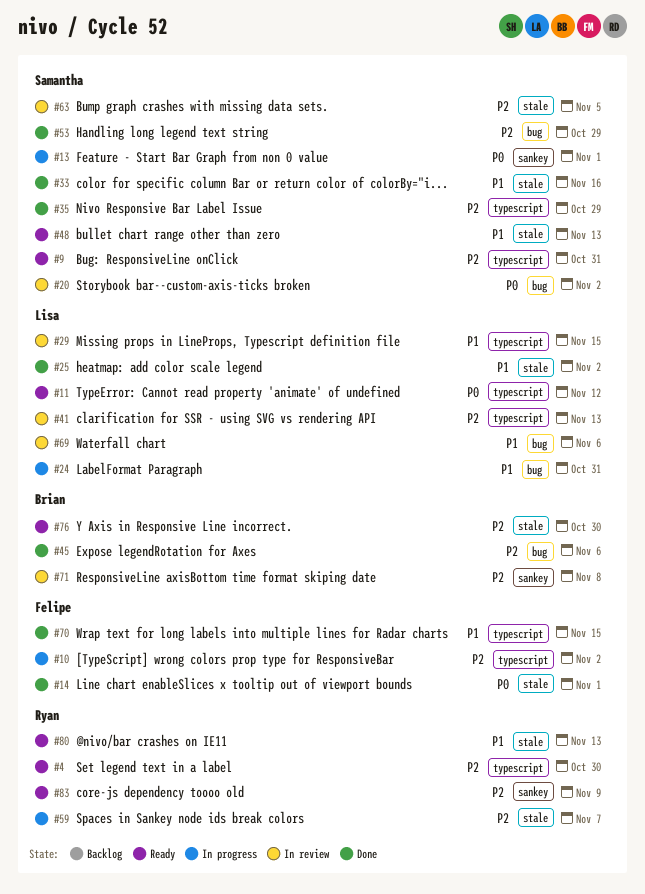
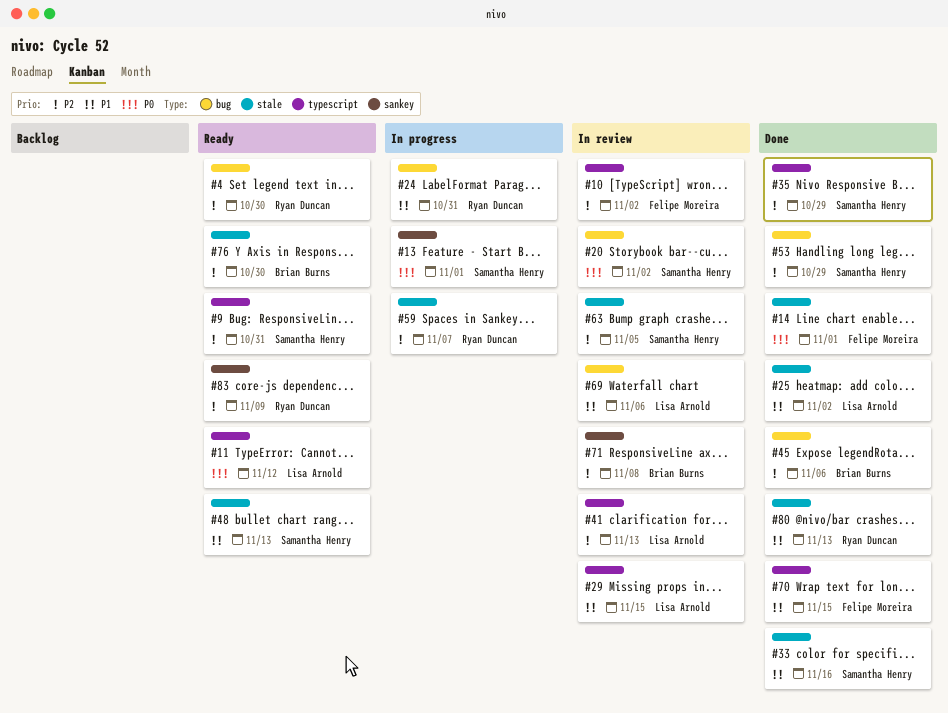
#4, label: typescript -> bug
#10, status: In progress -> In review
#24, owner: Lisa Arnold -> Ryan Duncan
#80, status: Ready -> Done

